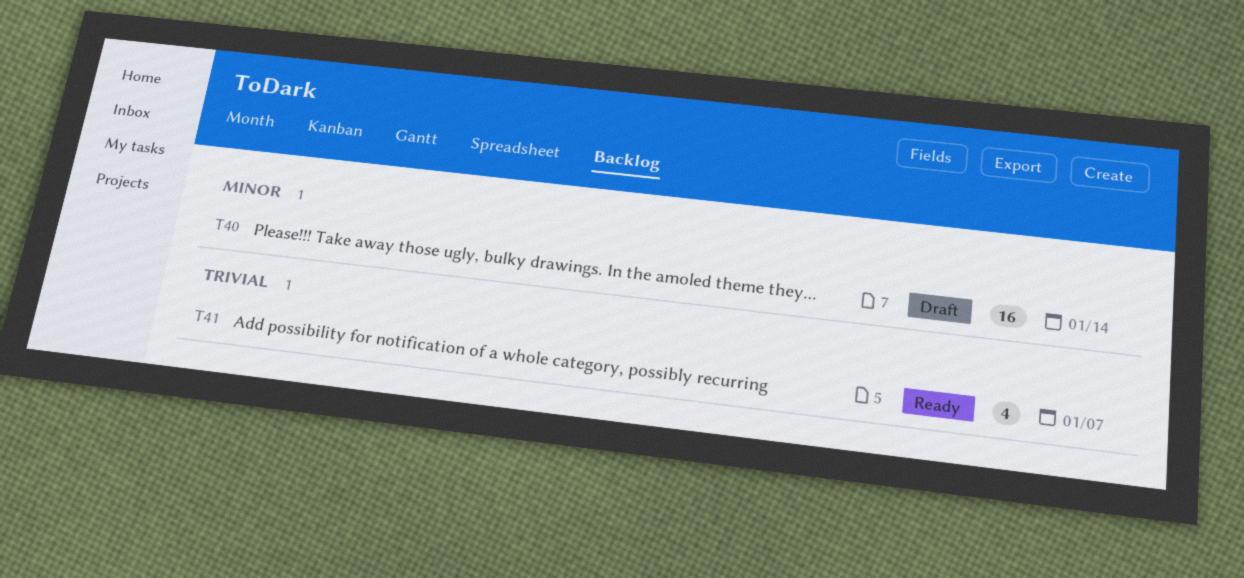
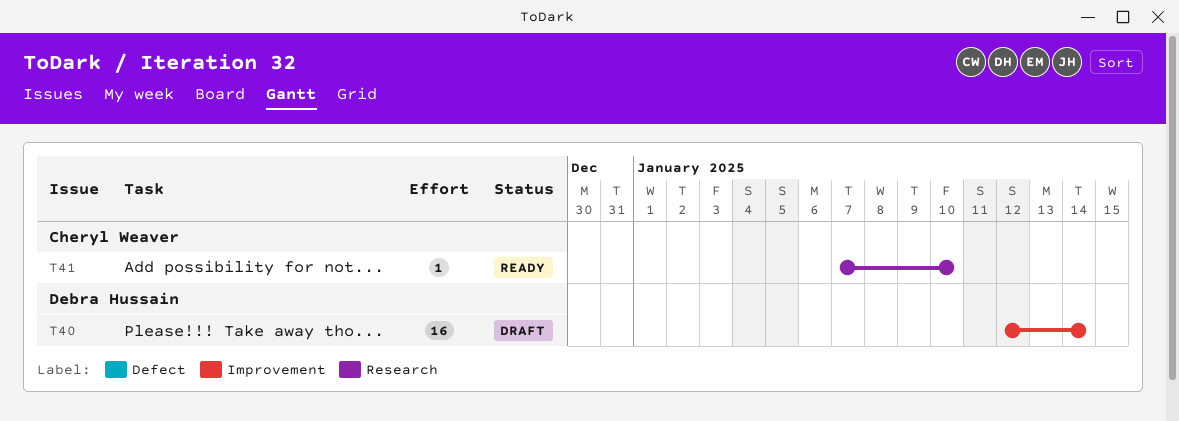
T41, estimate: 4 -> 1
T41, due: Jan 7 -> Jan 10

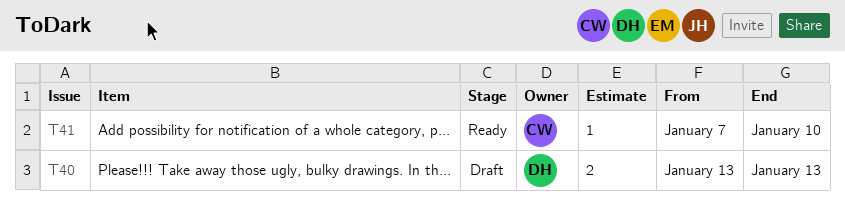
T40, estimate: 16 -> 2
T40, start: Jan 12 -> Jan 13
T40, due: Jan 14 -> Jan 13

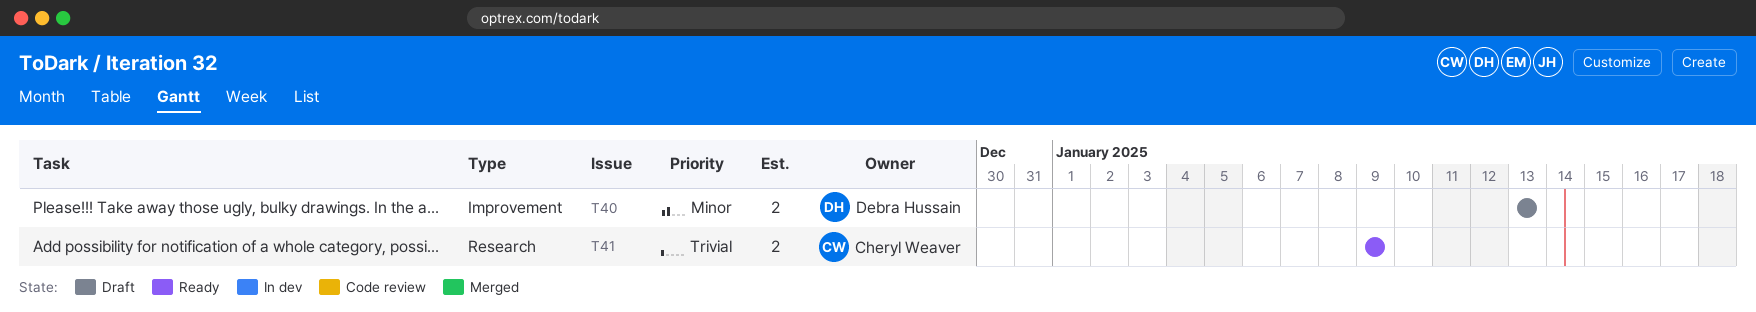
T41, estimate: 1 -> 2
T41, start: Jan 7 -> Jan 9
T41, due: Jan 10 -> Jan 9

